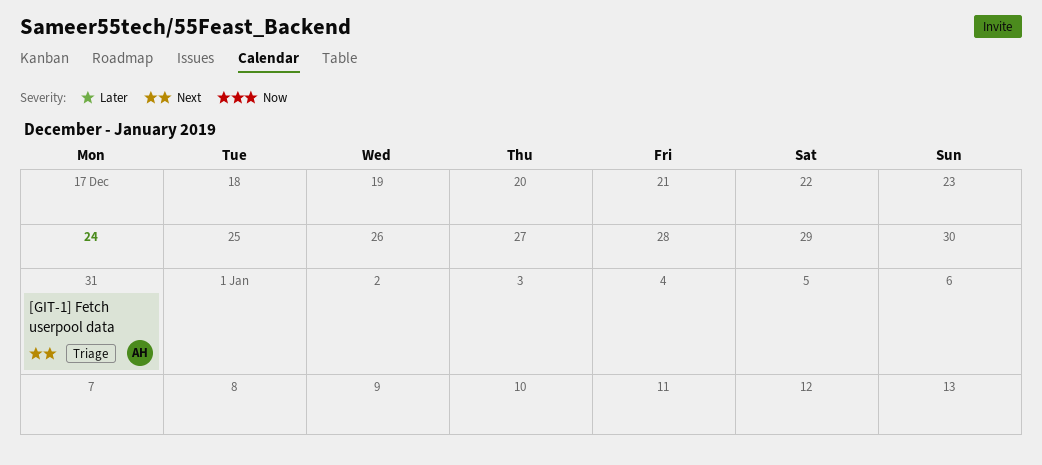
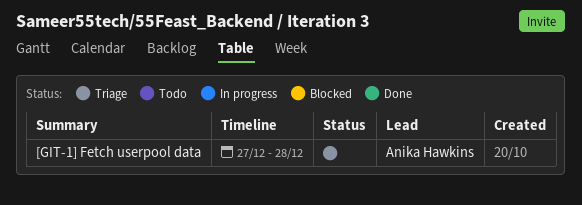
[GIT-1] Fetch userpool data, due: Dec 31 -> Dec 28

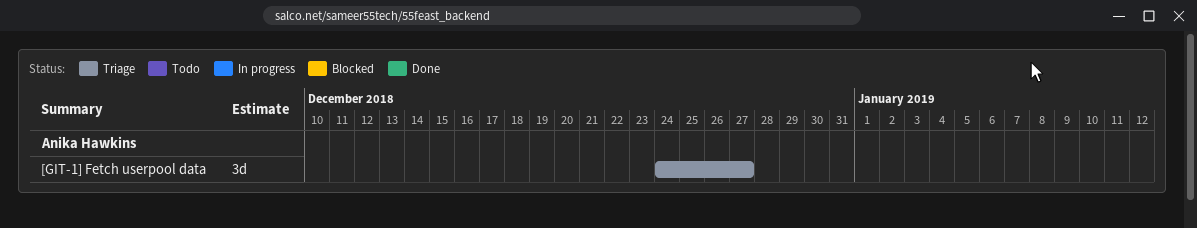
[GIT-1] Fetch userpool data, start: Dec 27 -> Dec 24
[GIT-1] Fetch userpool data, due: Dec 28 -> Dec 27

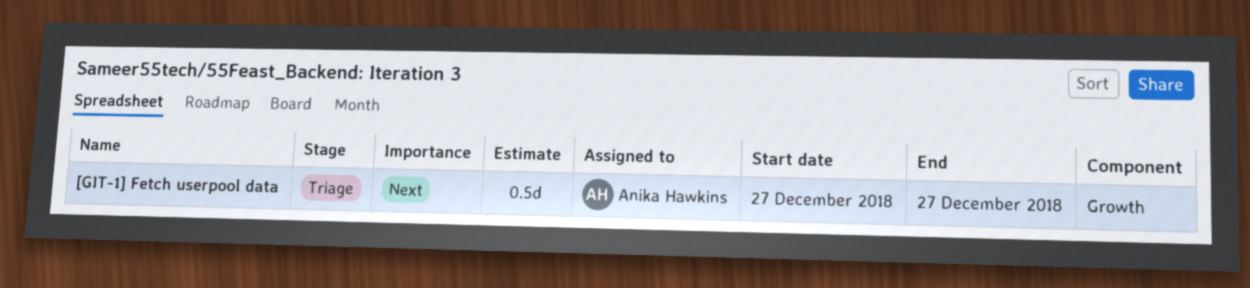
[GIT-1] Fetch userpool data, estimate: 3d -> 0.5d
[GIT-1] Fetch userpool data, start: Dec 24 -> Dec 27

